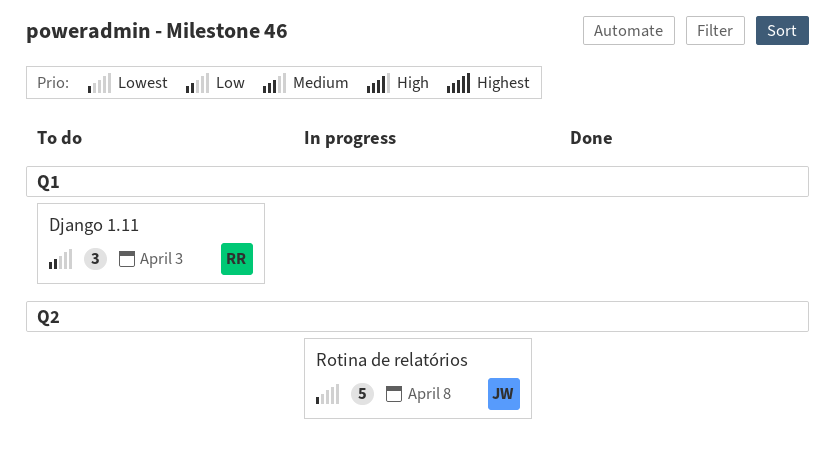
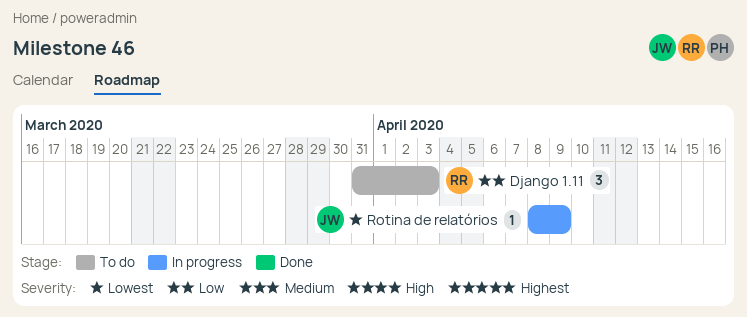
Rotina de relatórios, estimate: 5 -> 1
Rotina de relatórios, due: Apr 8 -> Apr 9

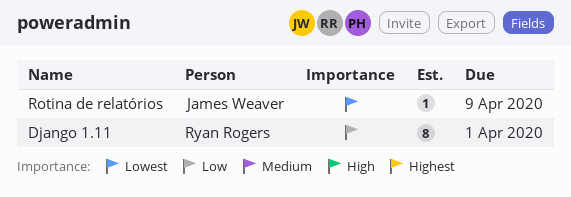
Django 1.11, estimate: 3 -> 8
Django 1.11, due: Apr 3 -> Apr 1

